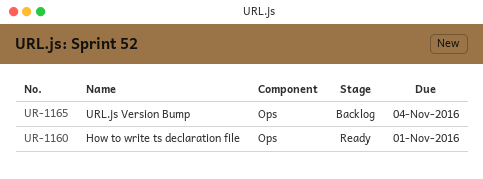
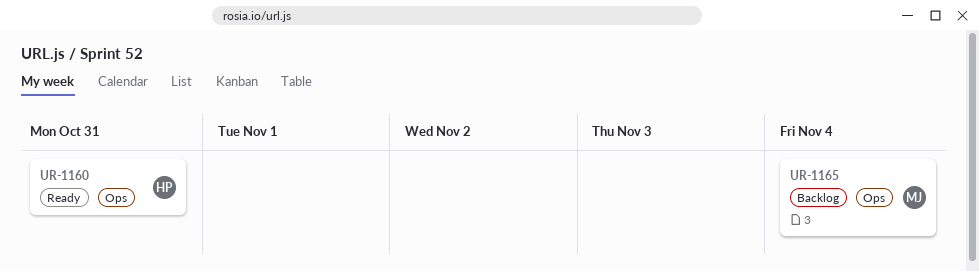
UR-1160, due: Nov 1 -> Oct 31

